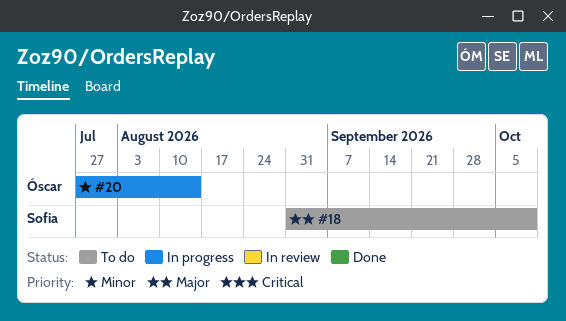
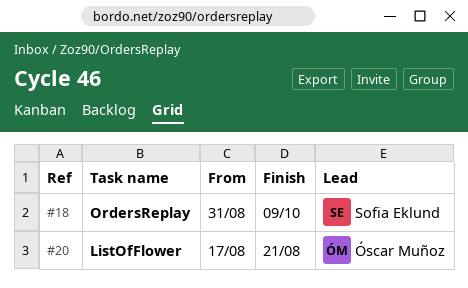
#20, start: Jul 27 -> Aug 17
#20, due: Aug 14 -> Aug 21

